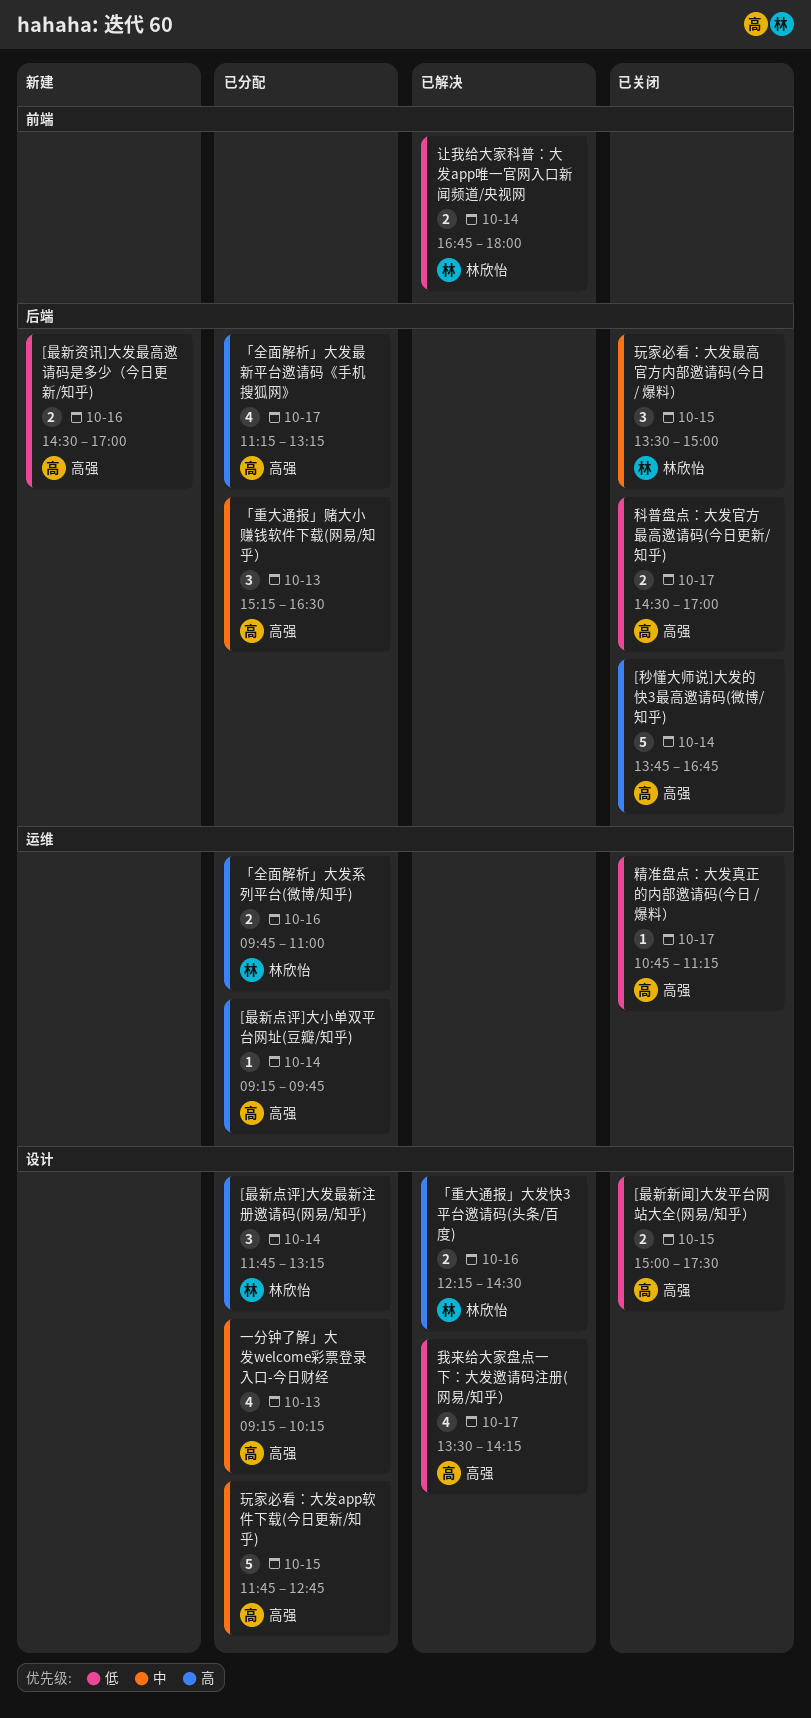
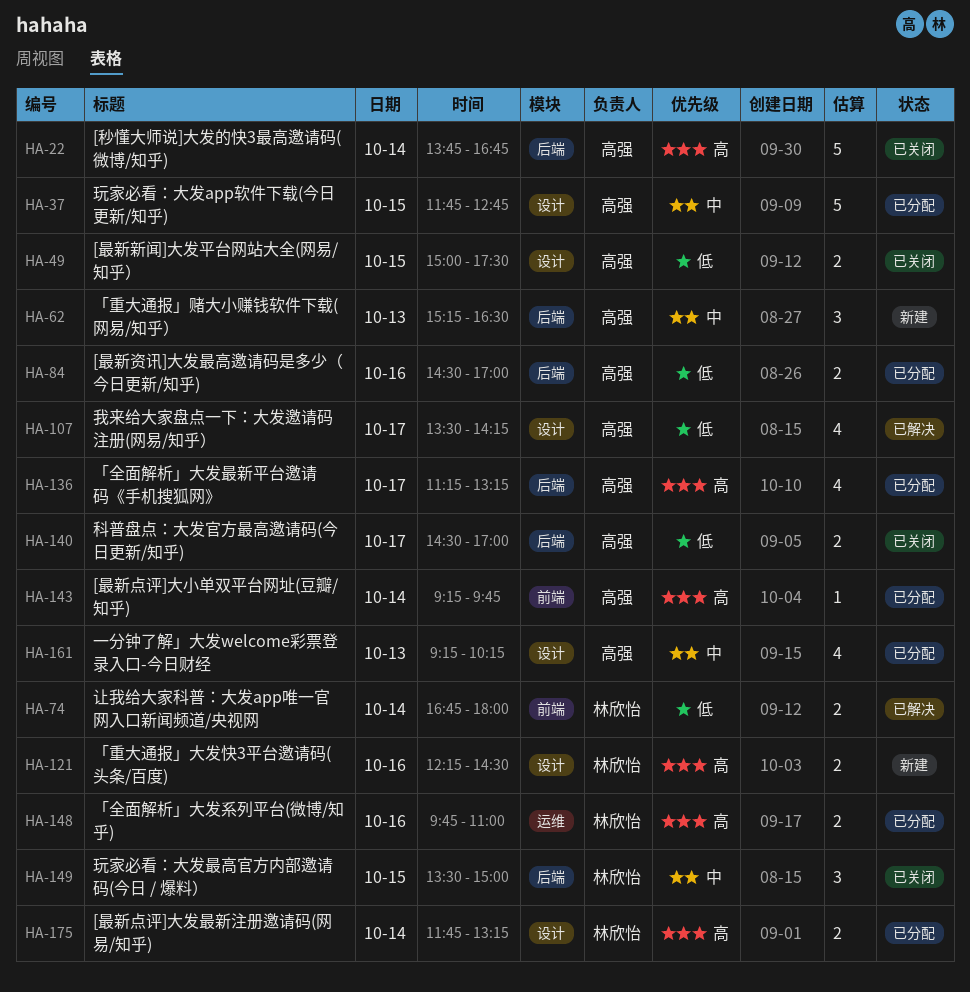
[最新点评]大发最新注册邀请码(网易/知乎), estimate: 3 -> 2
[最新点评]大小单双平台网址(豆瓣/知乎), label: 运维 -> 前端
[最新资讯]大发最高邀请码是多少（今日更新/知乎), status: 新建 -> 已分配
「重大通报」大发快3平台邀请码(头条/百度), status: 已解决 -> 新建
「重大通报」赌大小赚钱软件下载(网易/知乎）, status: 已分配 -> 新建
精准盘点：大发真正的内部邀请码(今日 / 爆料）: present -> none

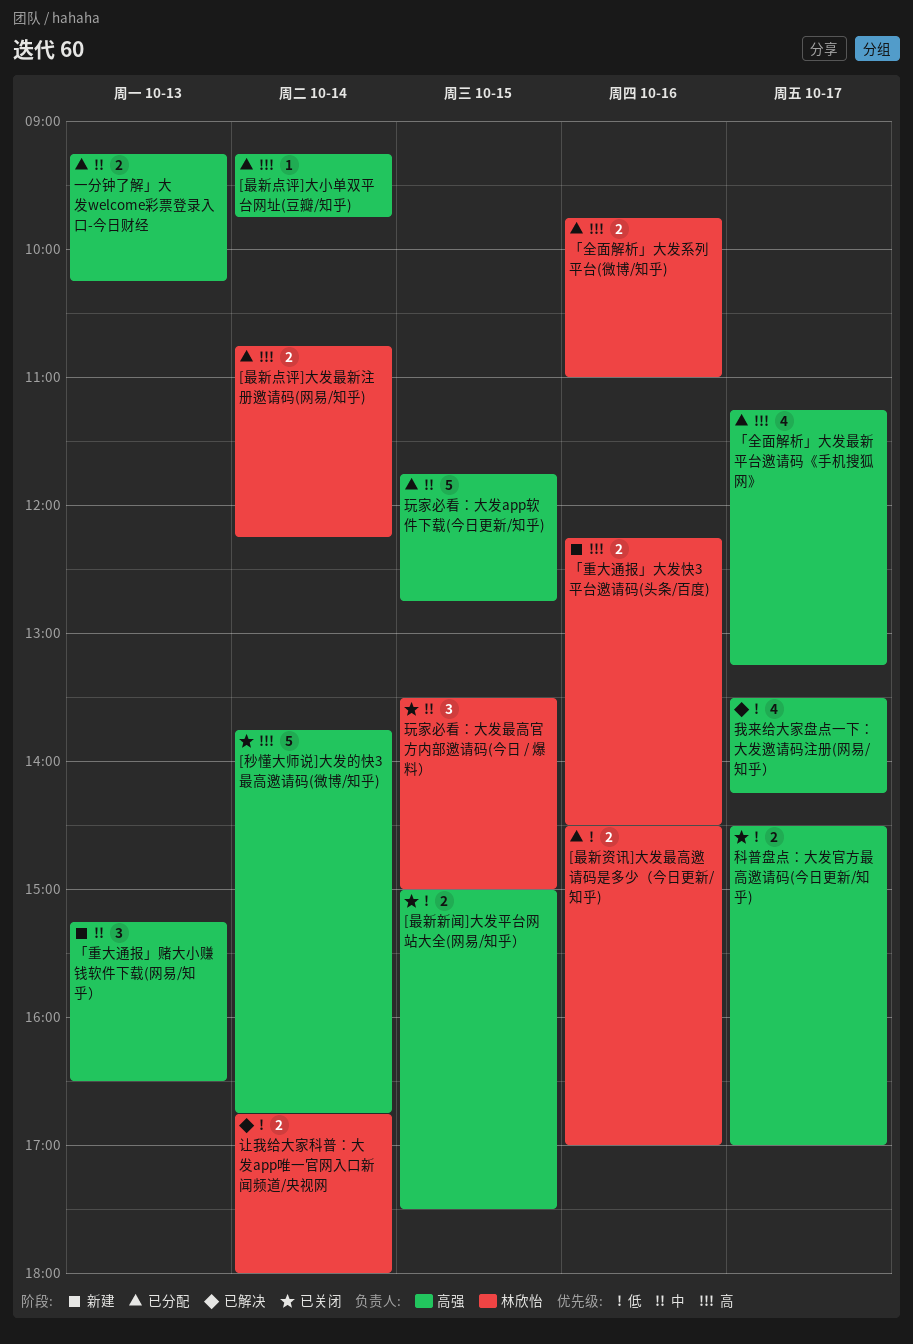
[最新点评]大发最新注册邀请码(网易/知乎), begins: 11:45 -> 10:45
[最新点评]大发最新注册邀请码(网易/知乎), ends: 13:15 -> 12:15
[最新资讯]大发最高邀请码是多少（今日更新/知乎), owner: 高强 -> 林欣怡
一分钟了解」大发welcome彩票登录入口-今日财经, estimate: 4 -> 2

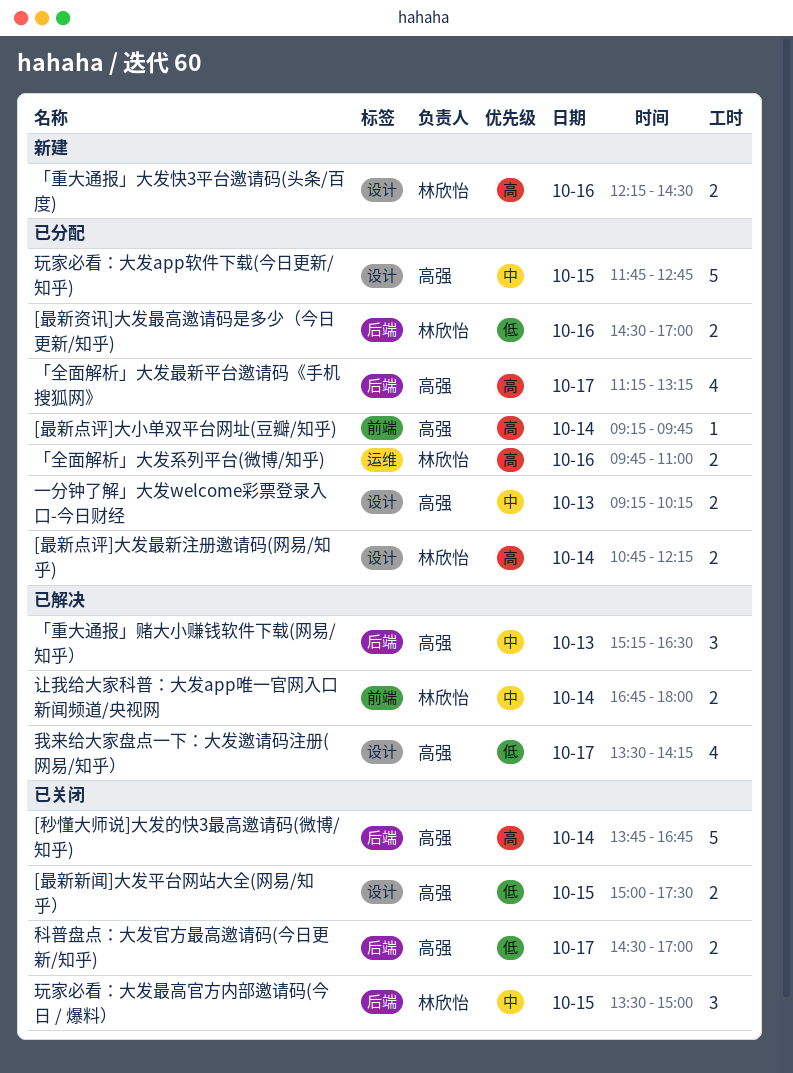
「重大通报」赌大小赚钱软件下载(网易/知乎）, status: 新建 -> 已解决
让我给大家科普：大发app唯一官网入口新闻频道/央视网, priority: 低 -> 中

